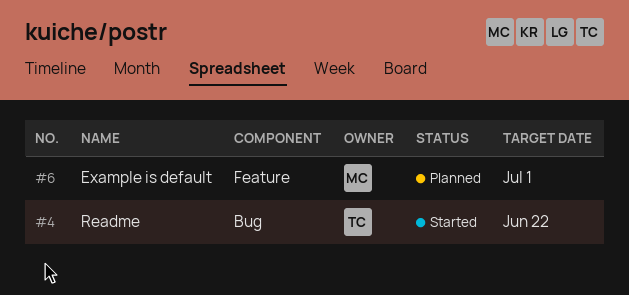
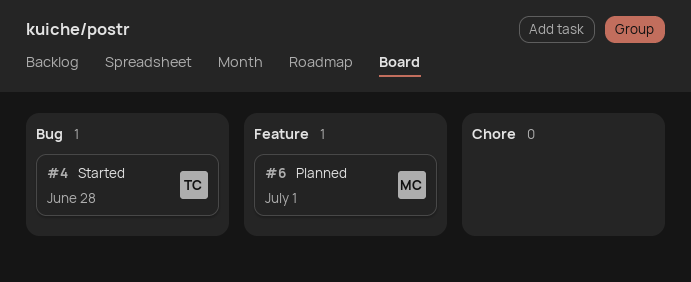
#4, due: Jun 22 -> Jun 28

